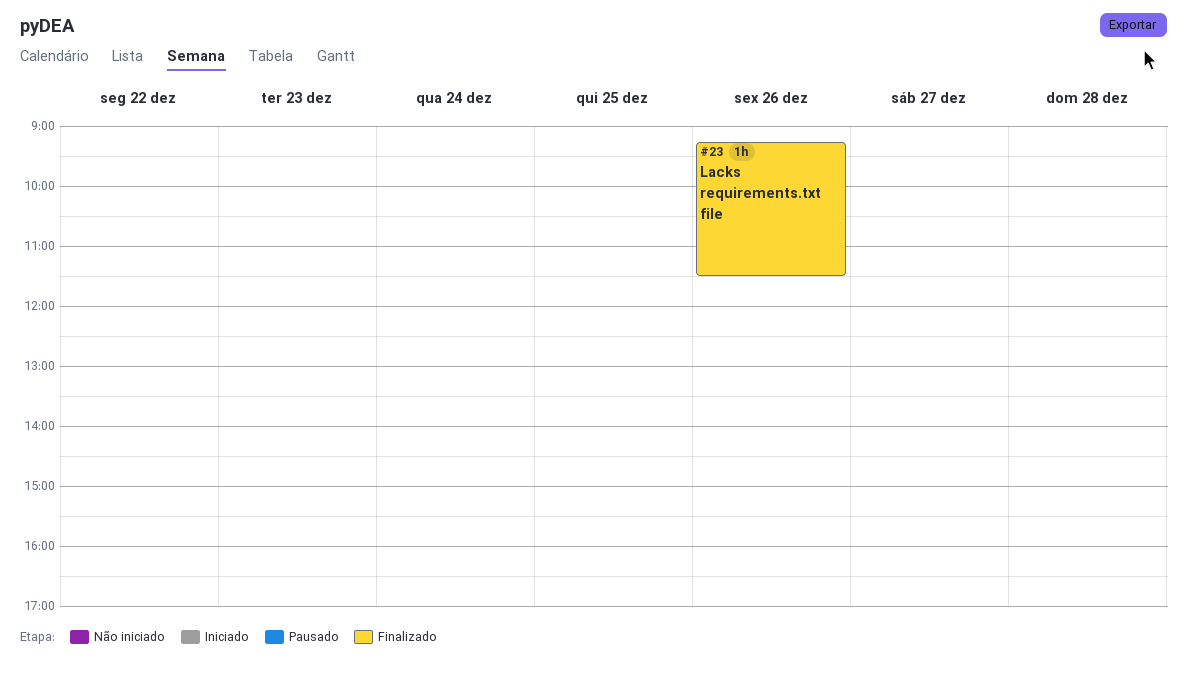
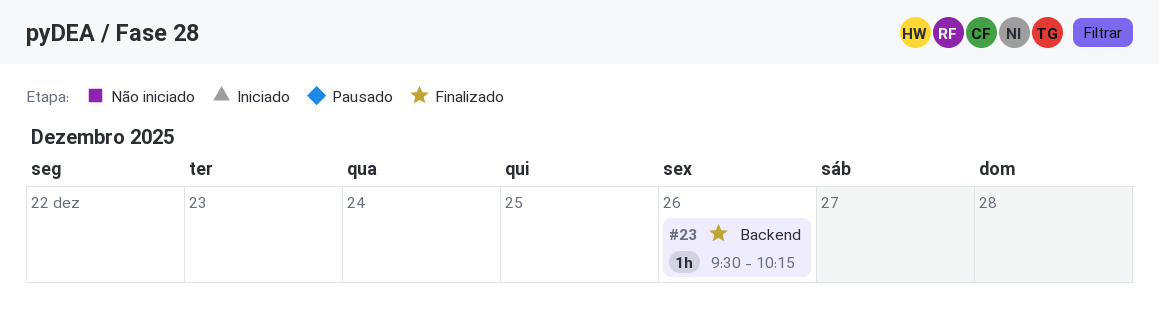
#23, begins: 09:15 -> 09:30
#23, ends: 11:30 -> 10:15

